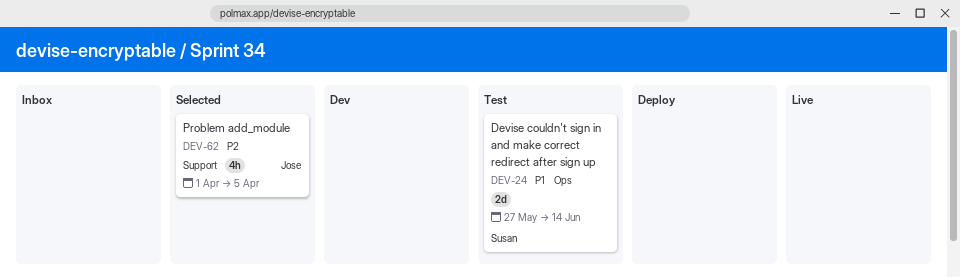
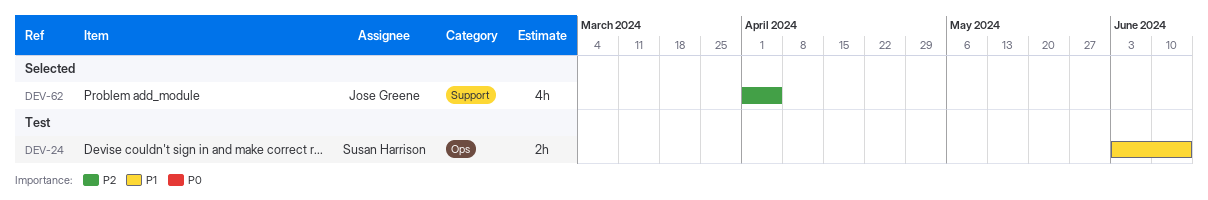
DEV-24, estimate: 2d -> 2h
DEV-24, start: May 27 -> Jun 3

